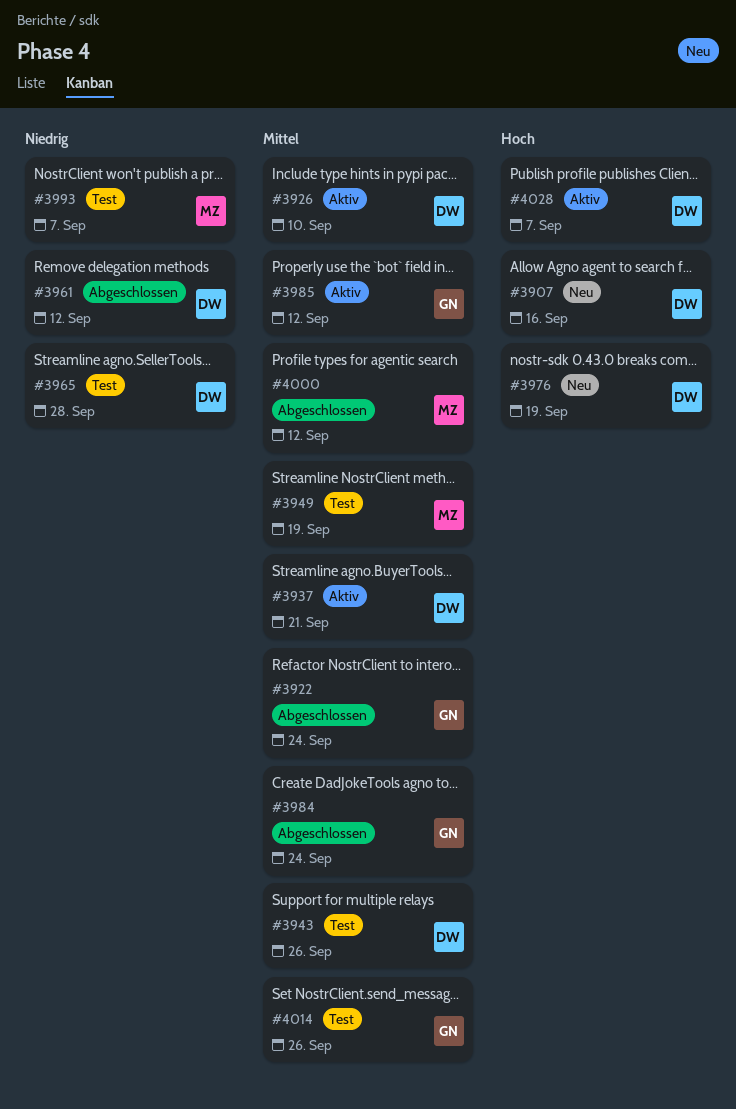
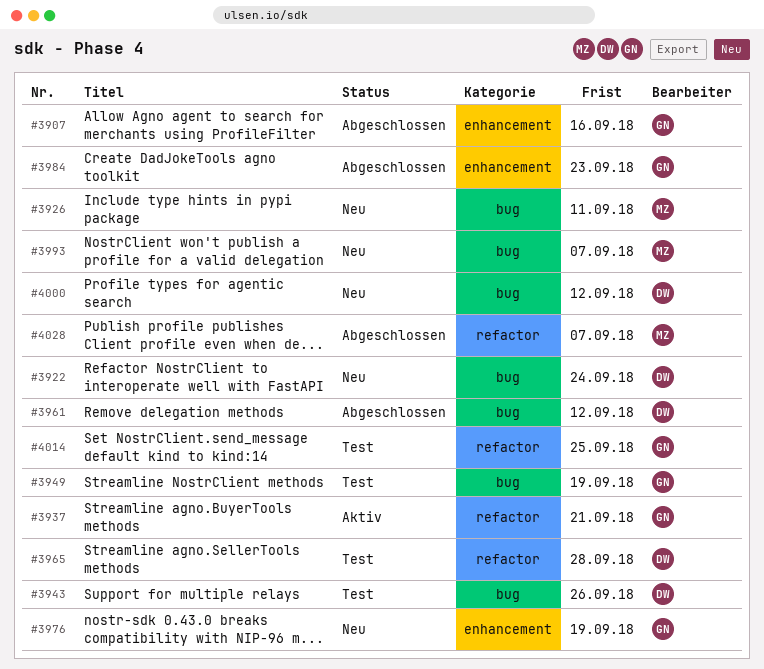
#3907, status: Neu -> Abgeschlossen
#3907, owner: DW -> GN
#3922, status: Abgeschlossen -> Neu
#3922, owner: GN -> DW
#3926, status: Aktiv -> Neu
#3926, owner: DW -> MZ
#3926, due: Sep 10 -> Sep 11
#3937, owner: DW -> GN
#3949, owner: MZ -> GN
#3976, owner: DW -> GN
#3984, due: Sep 24 -> Sep 23
#3985: present -> none
#3993, status: Test -> Neu
#4000, status: Abgeschlossen -> Neu
#4000, owner: MZ -> DW
#4014, due: Sep 26 -> Sep 25
#4028, status: Aktiv -> Abgeschlossen
#4028, owner: DW -> MZ

